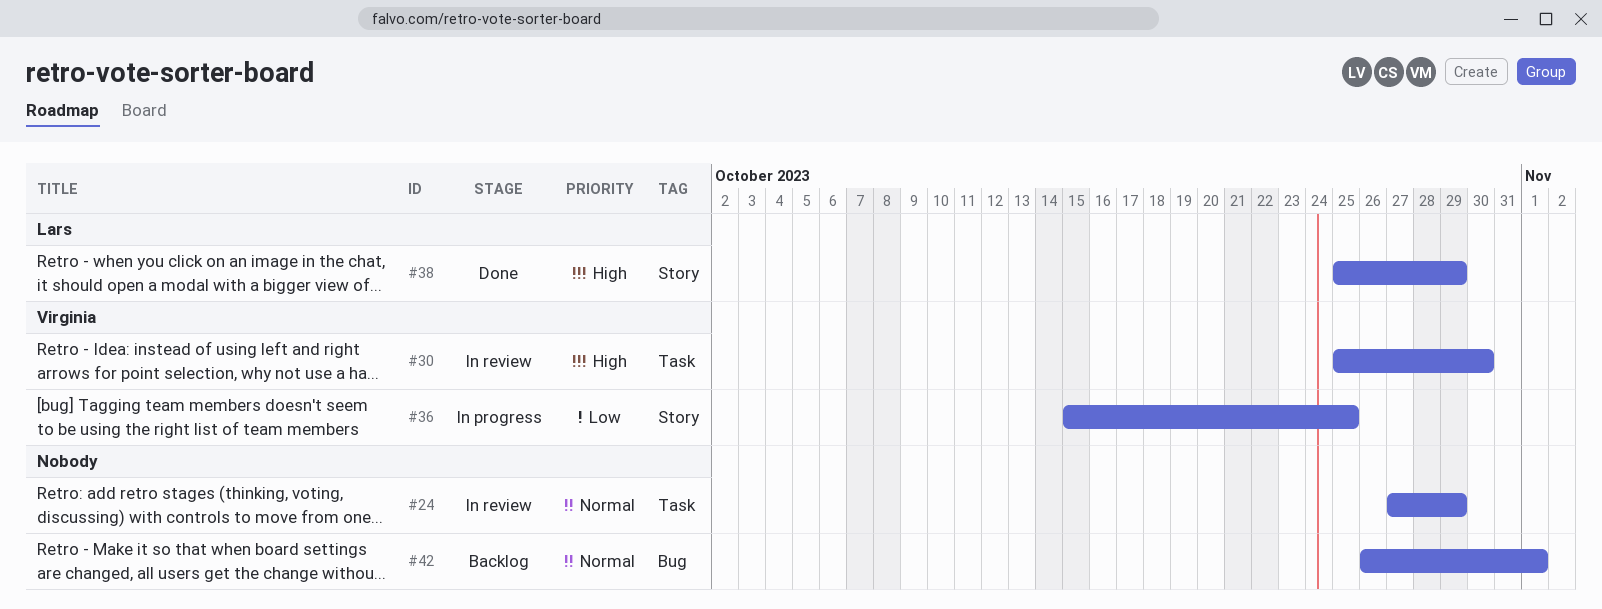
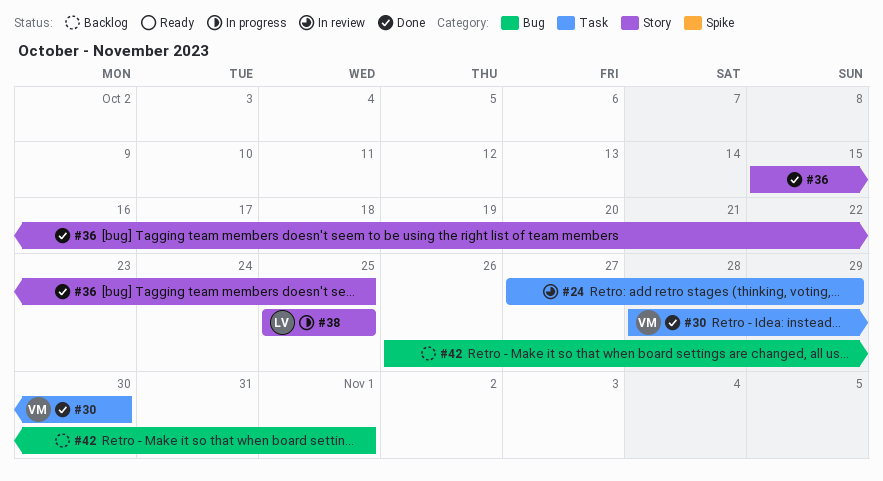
#30, status: In review -> Done
#30, start: Oct 25 -> Oct 28
#36, status: In progress -> Done
#36, owner: Virginia -> none
#38, status: Done -> In progress
#38, due: Oct 29 -> Oct 25

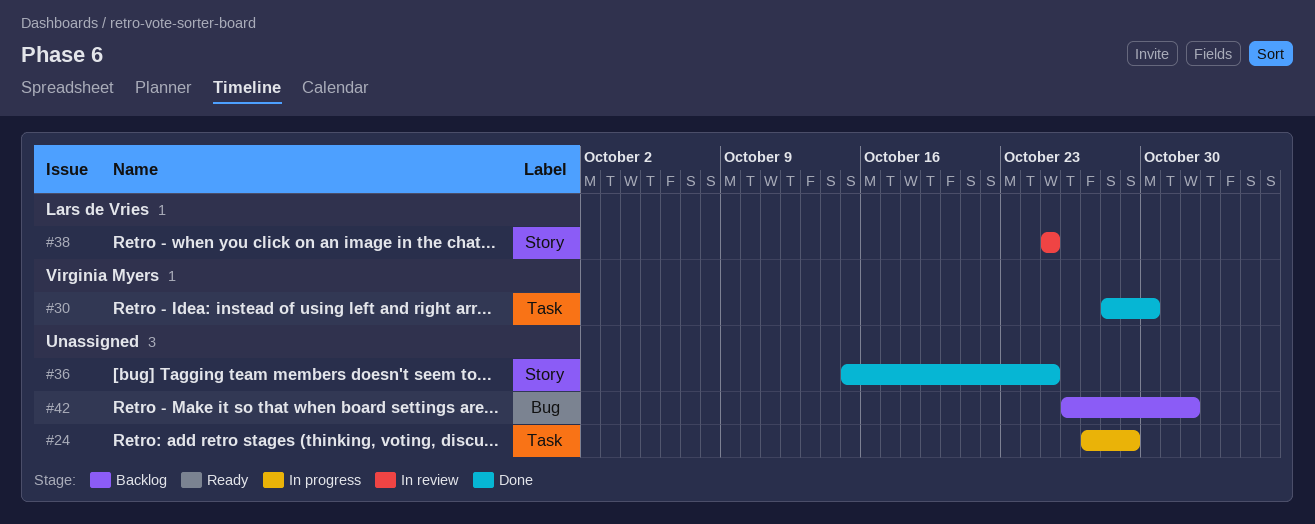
#24, status: In review -> In progress
#38, status: In progress -> In review

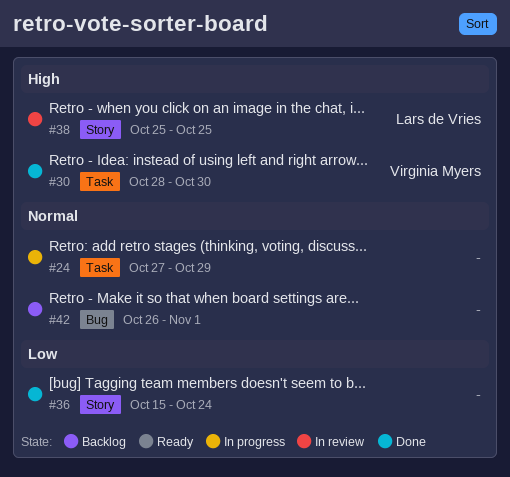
#36, due: Oct 25 -> Oct 24

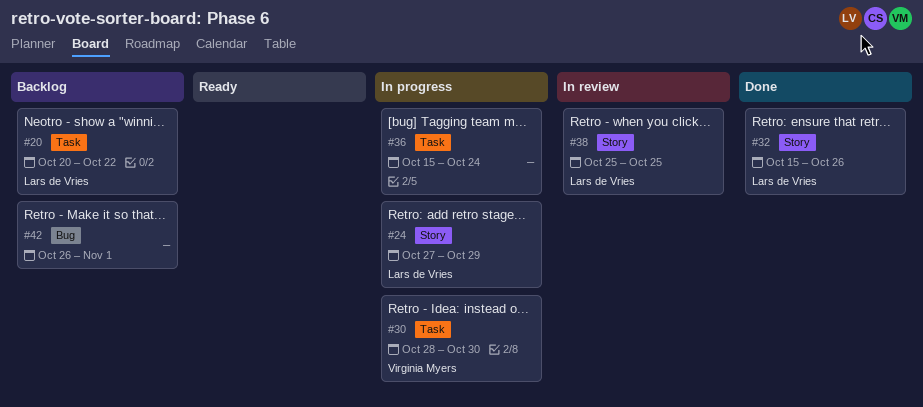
#20: none -> present
#24, owner: none -> Lars de Vries
#24, label: Task -> Story
#30, status: Done -> In progress
#32: none -> present
#36, status: Done -> In progress
#36, label: Story -> Task

